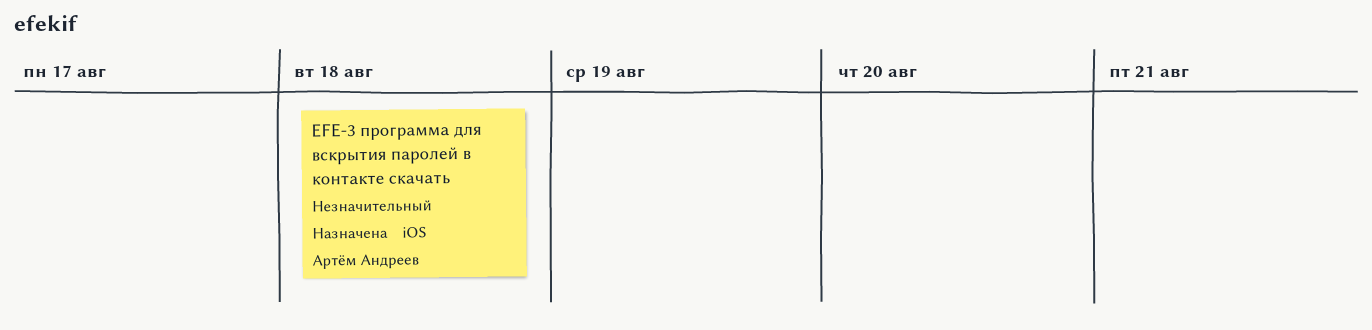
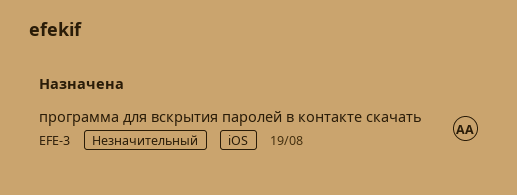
EFE-3, due: Aug 18 -> Aug 19

